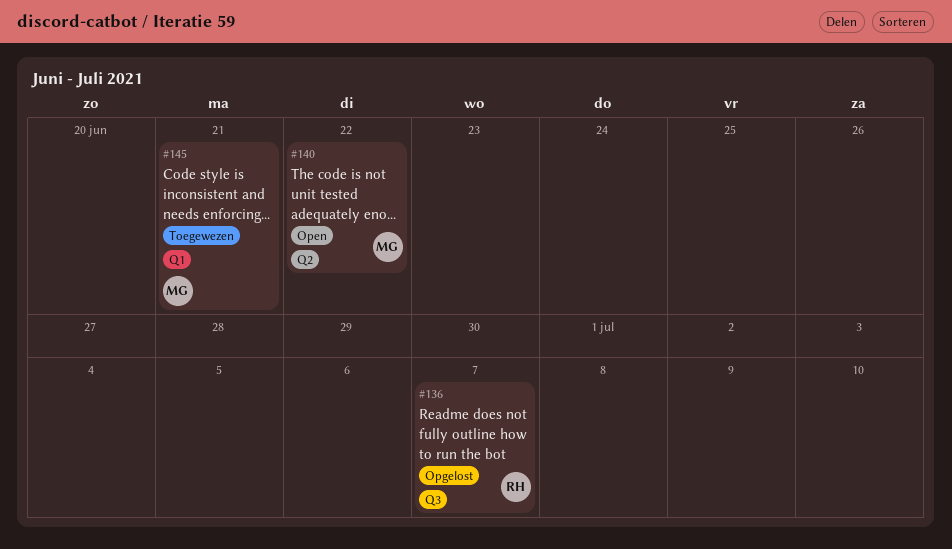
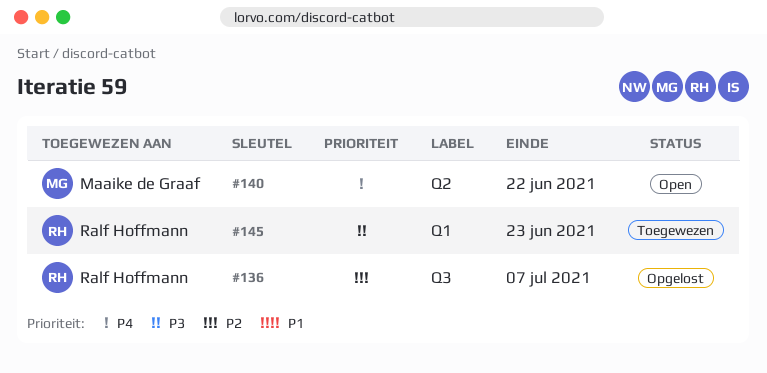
#145, owner: Maaike de Graaf -> Ralf Hoffmann
#145, due: Jun 21 -> Jun 23

